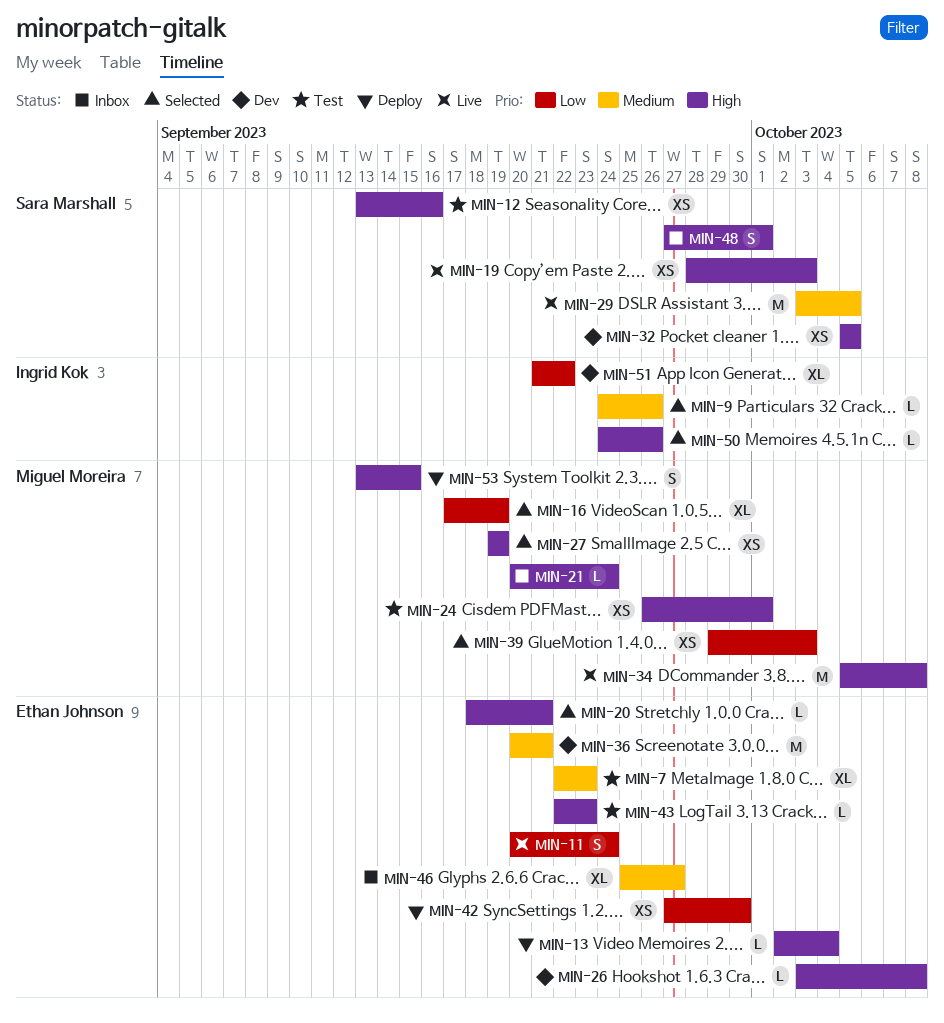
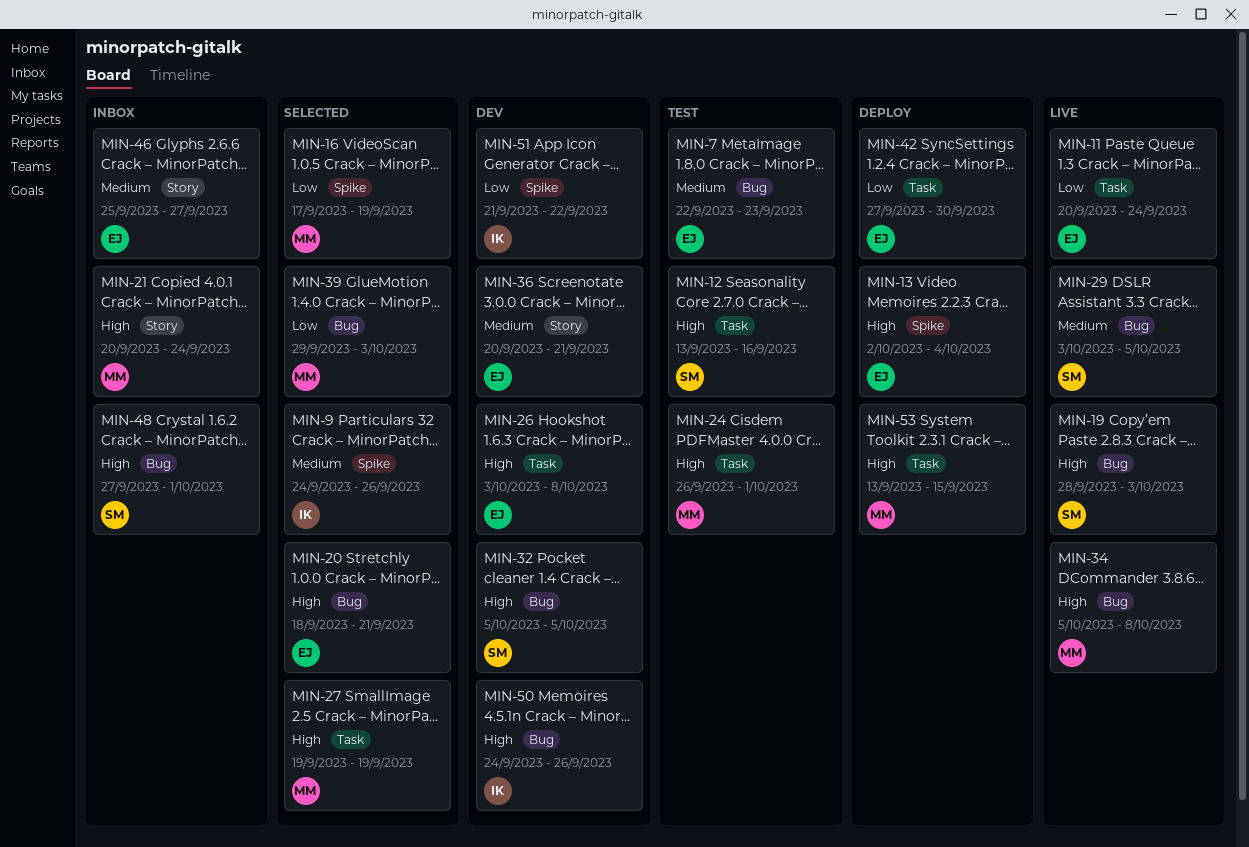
MIN-43: present -> none
MIN-50, status: Selected -> Dev

